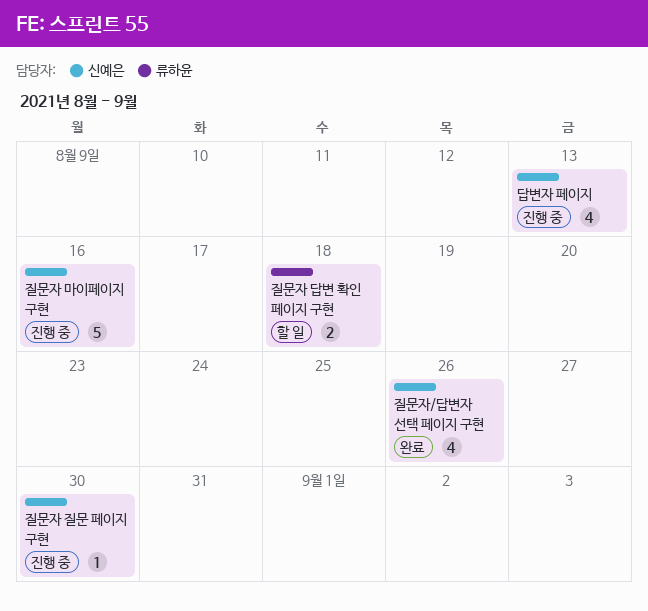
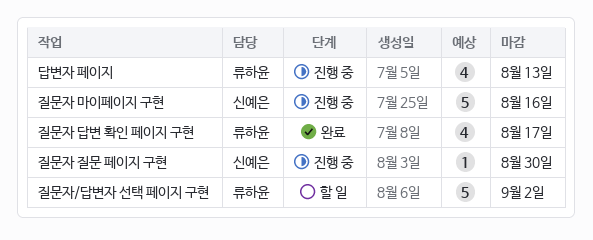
답변자 페이지, owner: 신예은 -> 류하윤
질문자 답변 확인 페이지 구현, status: 할 일 -> 완료
질문자 답변 확인 페이지 구현, estimate: 2 -> 4
질문자 답변 확인 페이지 구현, due: Aug 18 -> Aug 17
질문자/답변자 선택 페이지 구현, status: 완료 -> 할 일
질문자/답변자 선택 페이지 구현, owner: 신예은 -> 류하윤
질문자/답변자 선택 페이지 구현, estimate: 4 -> 5
질문자/답변자 선택 페이지 구현, due: Aug 26 -> Sep 2

